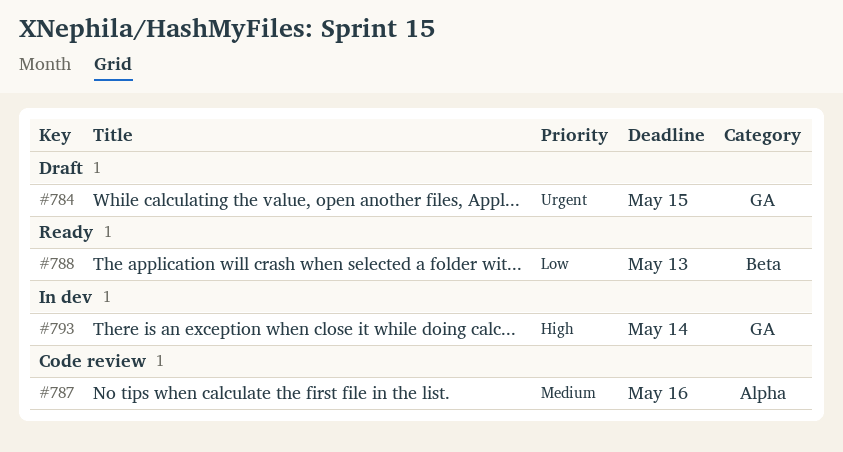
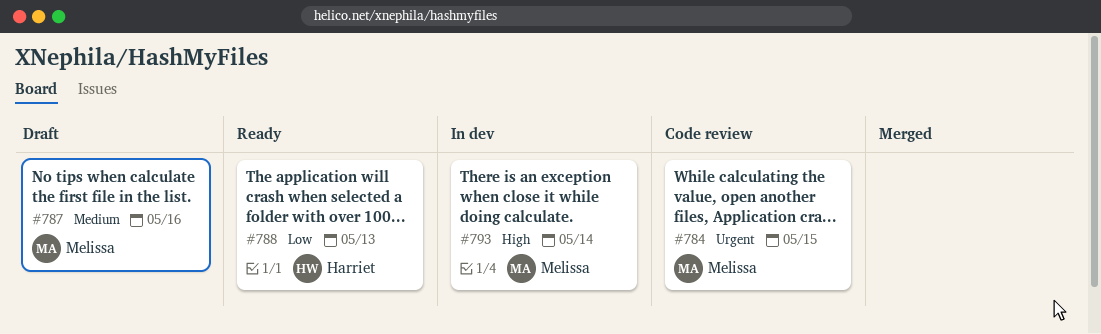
#784, status: Draft -> Code review
#787, status: Code review -> Draft

